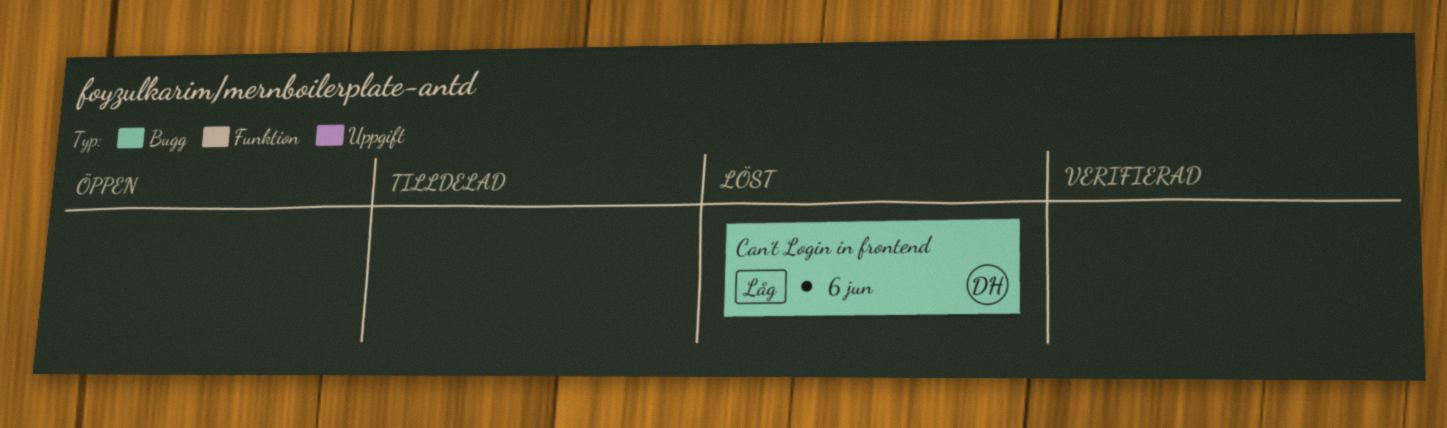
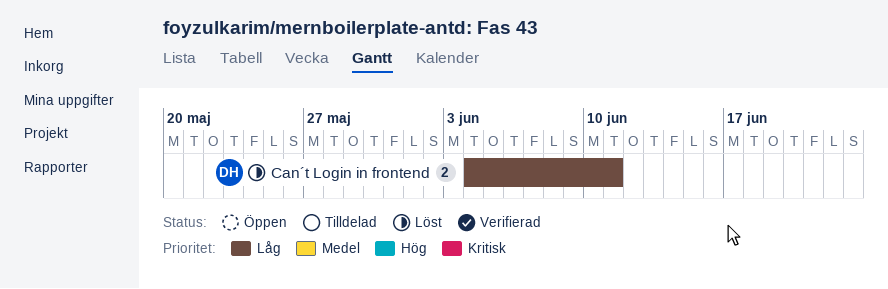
Can´t Login in frontend, estimate: 1 -> 2
Can´t Login in frontend, due: Jun 6 -> Jun 11

